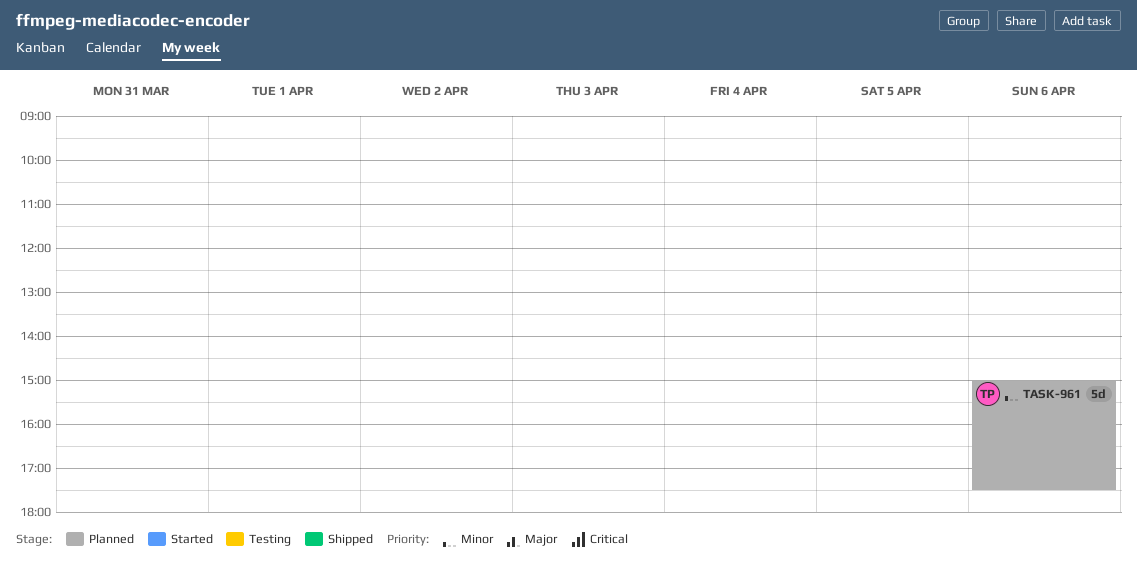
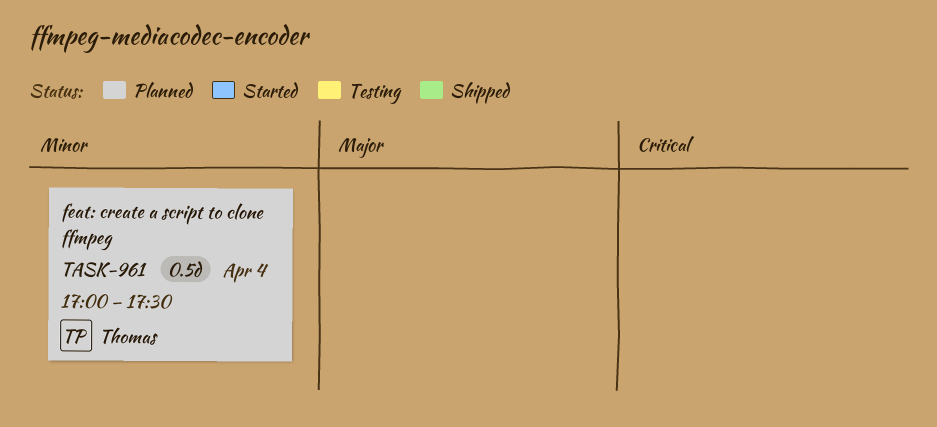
TASK-961, estimate: 5d -> 0.5d
TASK-961, day: Apr 6 -> Apr 4
TASK-961, begins: 15:00 -> 17:00

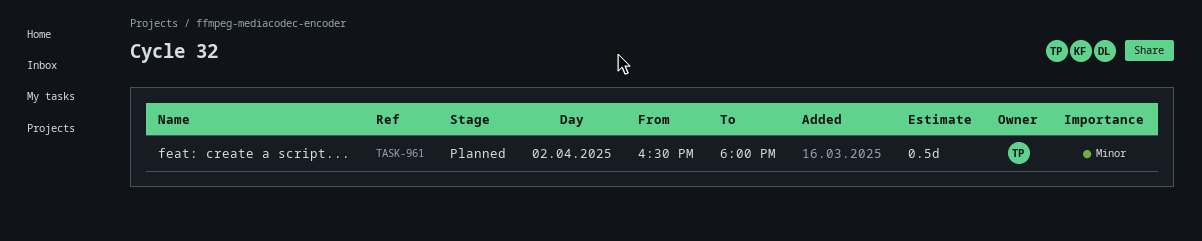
TASK-961, day: Apr 4 -> Apr 2
TASK-961, begins: 17:00 -> 16:30
TASK-961, ends: 17:30 -> 18:00

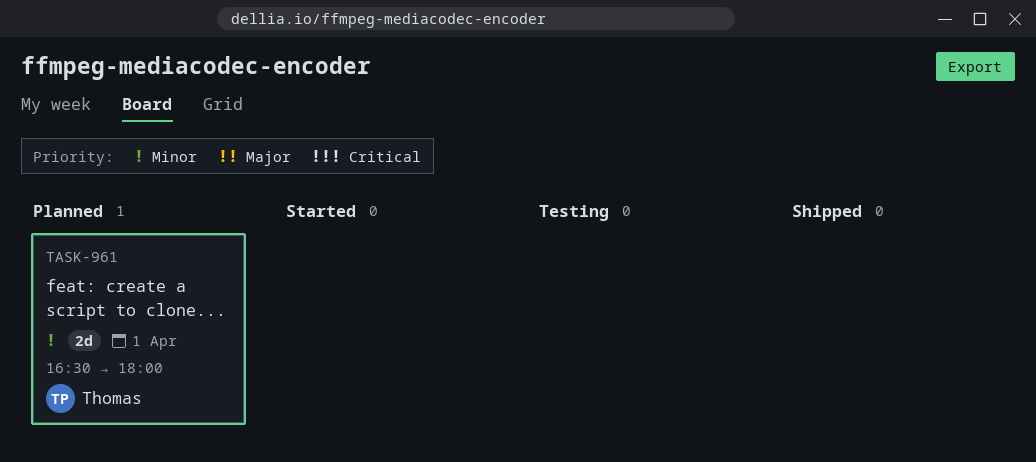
TASK-961, estimate: 0.5d -> 2d
TASK-961, day: Apr 2 -> Apr 1

